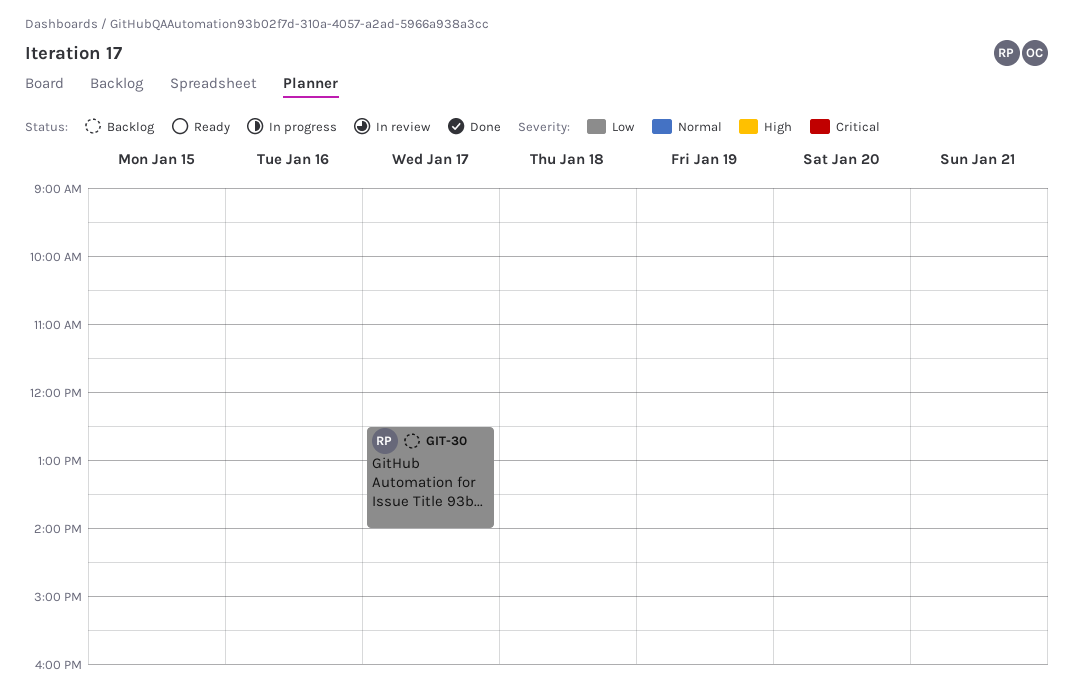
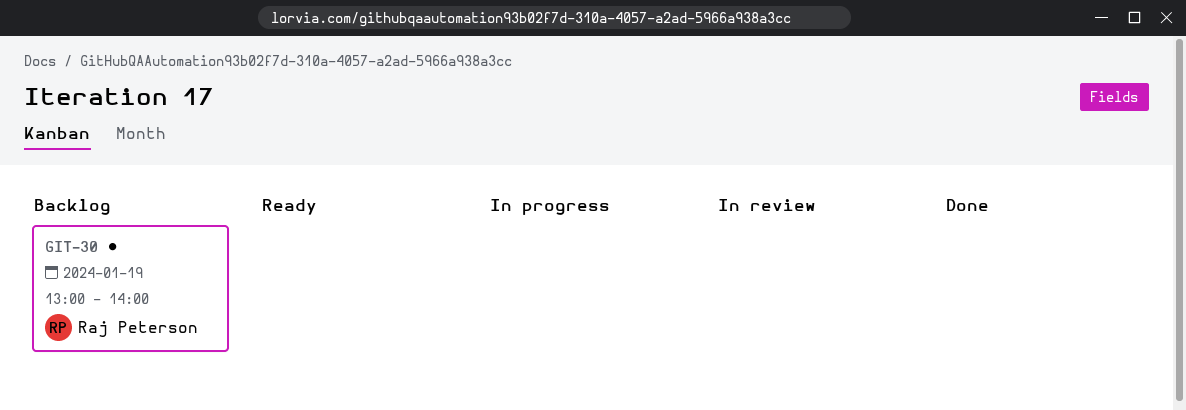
GIT-30, day: Jan 17 -> Jan 19
GIT-30, begins: 12:30 -> 13:00

